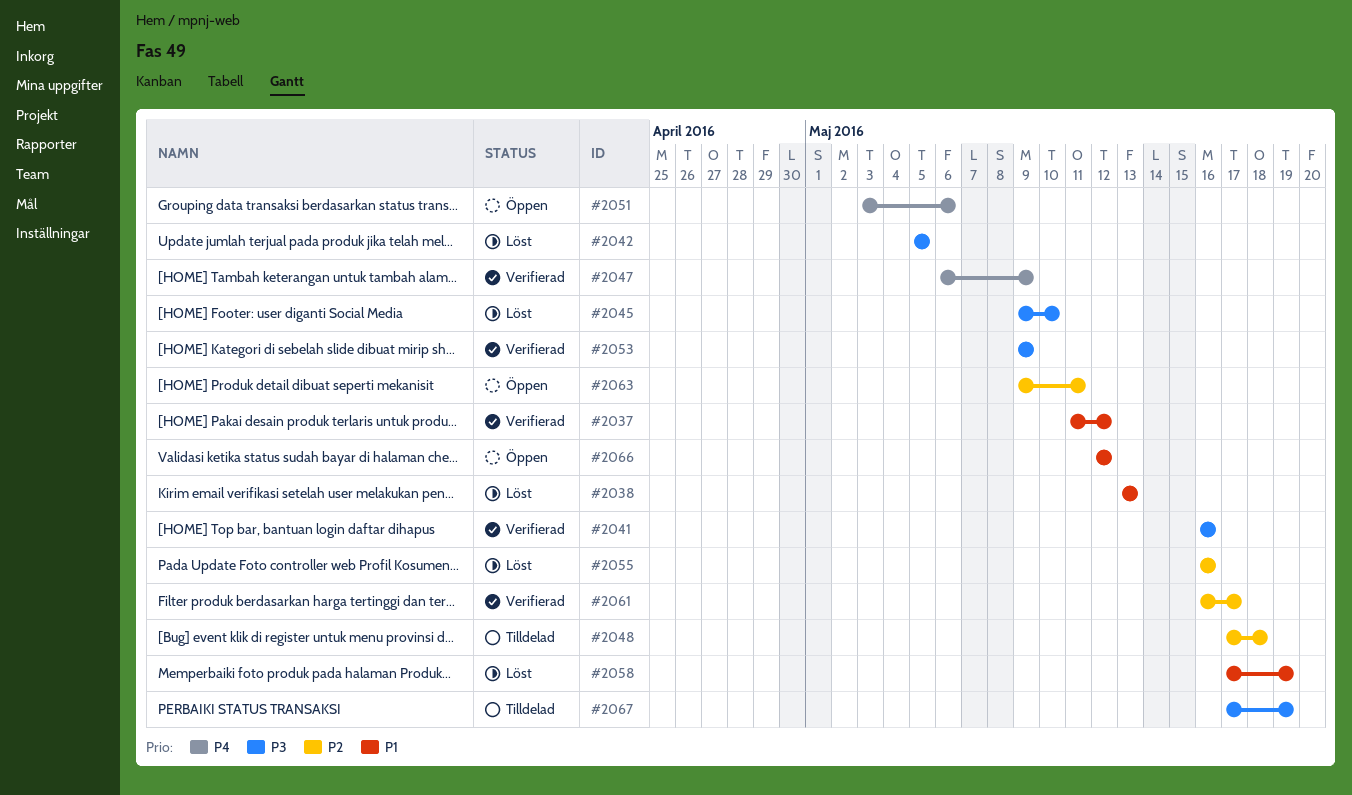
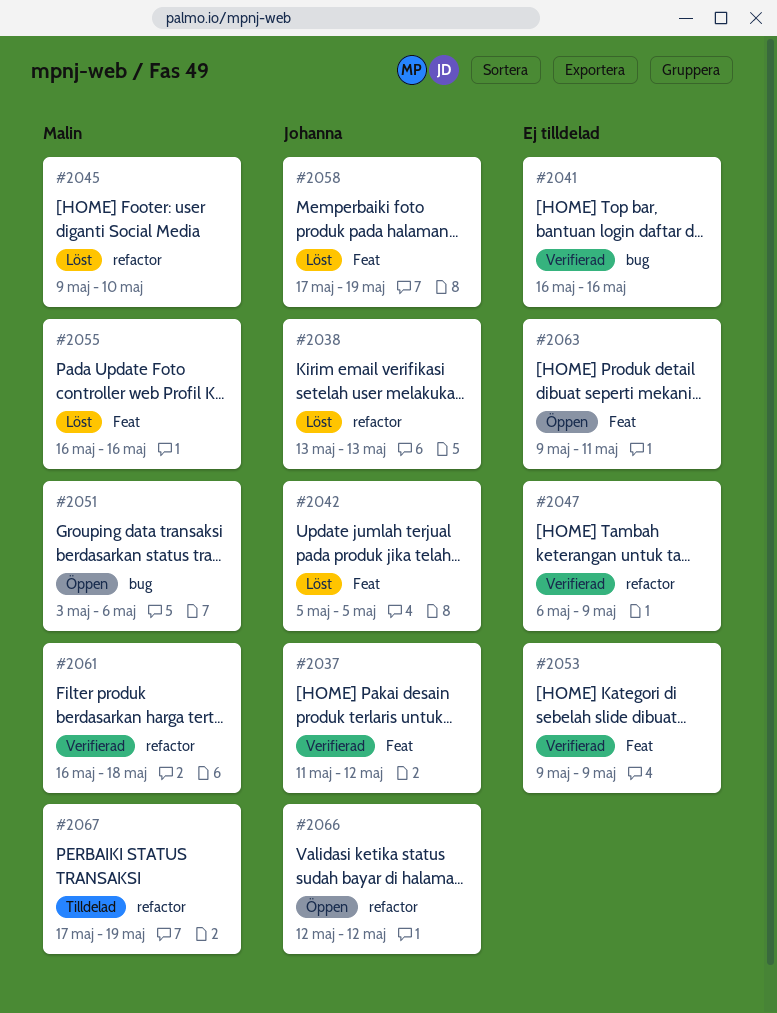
#2048: present -> none
#2061, due: May 17 -> May 18

